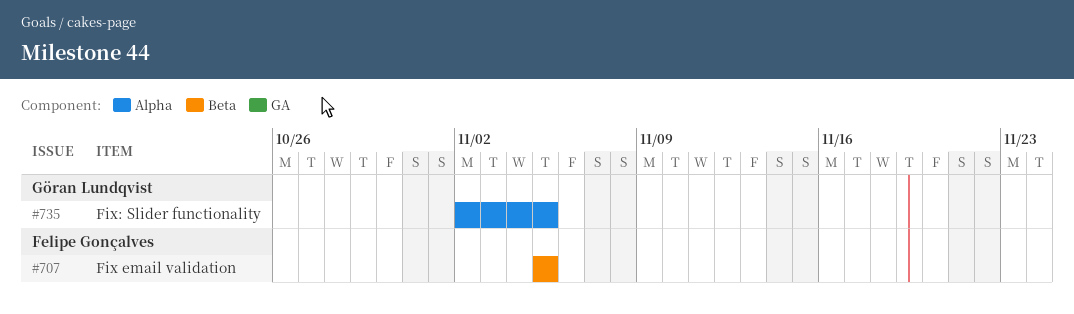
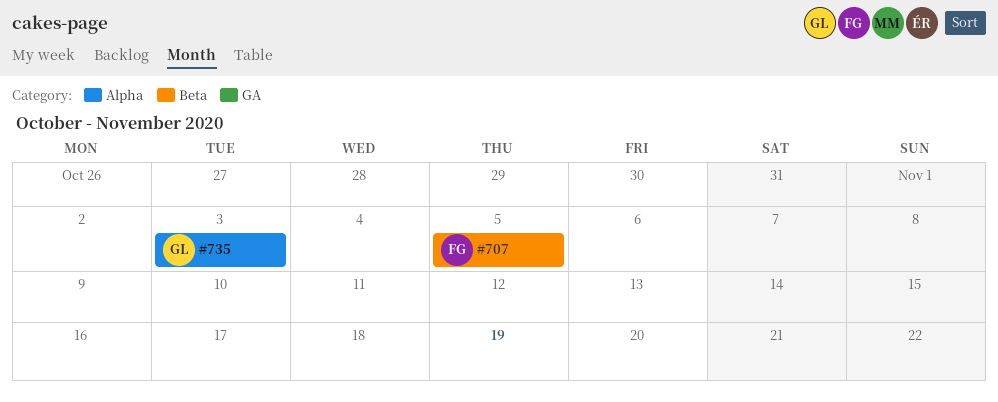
#735, start: Nov 2 -> Nov 3
#735, due: Nov 5 -> Nov 3

